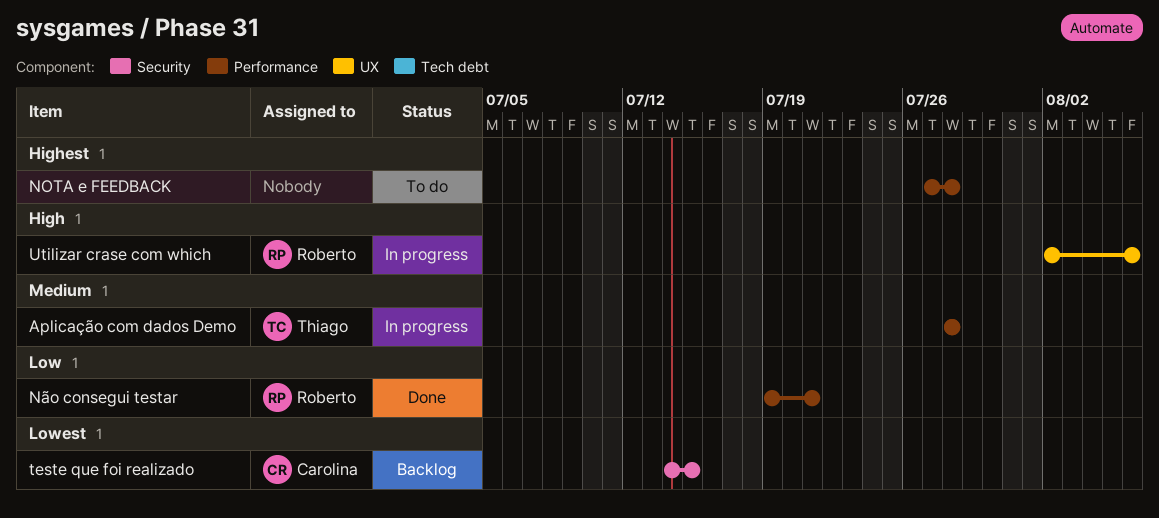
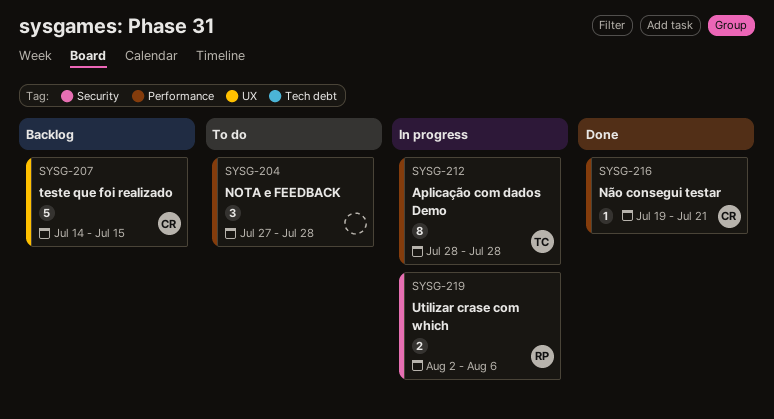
Não consegui testar, owner: Roberto -> Carolina
teste que foi realizado, label: Security -> UX
Utilizar crase com which, label: UX -> Security

